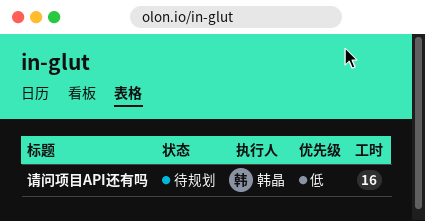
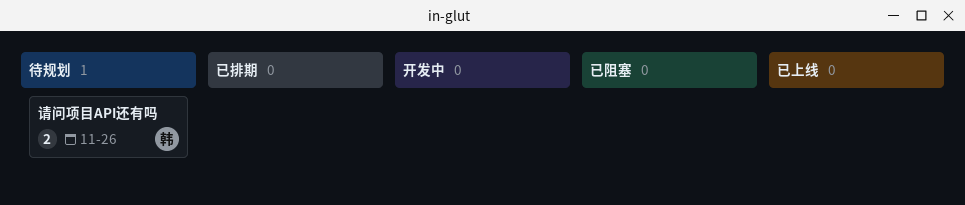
请问项目API还有吗, estimate: 16 -> 2

